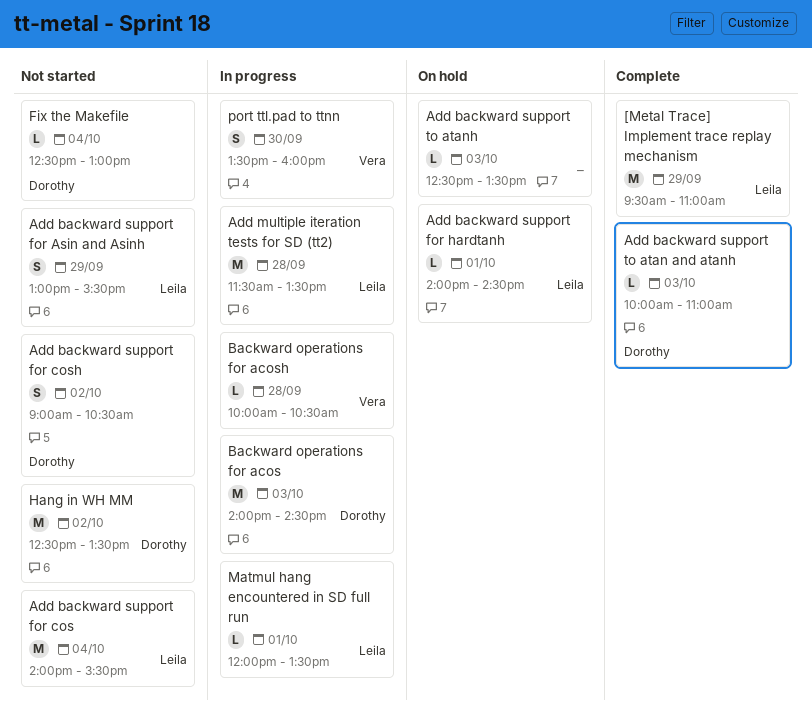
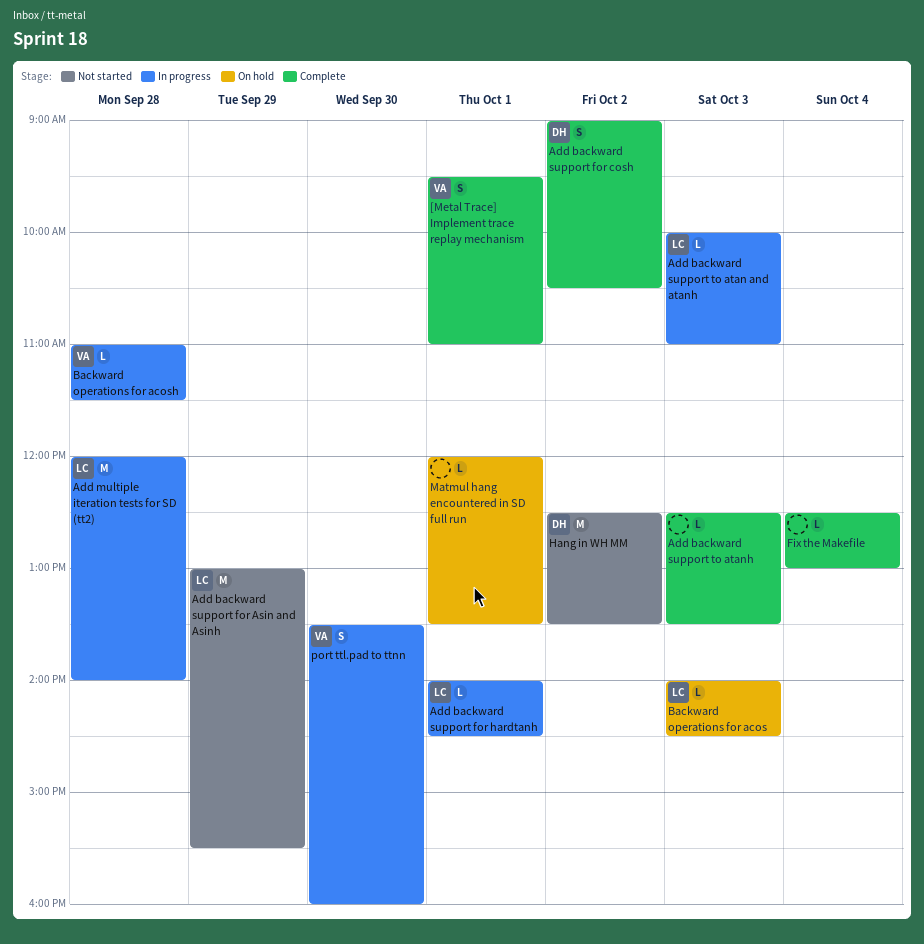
[Metal Trace] Implement trace replay mechanism, owner: Leila -> Vera
[Metal Trace] Implement trace replay mechanism, estimate: M -> S
[Metal Trace] Implement trace replay mechanism, day: Sep 29 -> Oct 1
Add backward support for Asin and Asinh, estimate: S -> M
Add backward support for cos: present -> none
Add backward support for cosh, status: Not started -> Complete
Add backward support for hardtanh, status: On hold -> In progress
Add backward support to atan and atanh, status: Complete -> In progress
Add backward support to atan and atanh, owner: Dorothy -> Leila
Add backward support to atanh, status: On hold -> Complete
Add multiple iteration tests for SD (tt2), begins: 11:30 -> 12:00
Add multiple iteration tests for SD (tt2), ends: 13:30 -> 14:00
Backward operations for acos, status: In progress -> On hold
Backward operations for acos, owner: Dorothy -> Leila
Backward operations for acos, estimate: M -> L
Backward operations for acosh, begins: 10:00 -> 11:00
Backward operations for acosh, ends: 10:30 -> 11:30
Fix the Makefile, status: Not started -> Complete
Fix the Makefile, owner: Dorothy -> none
Matmul hang encountered in SD full run, status: In progress -> On hold
Matmul hang encountered in SD full run, owner: Leila -> none

